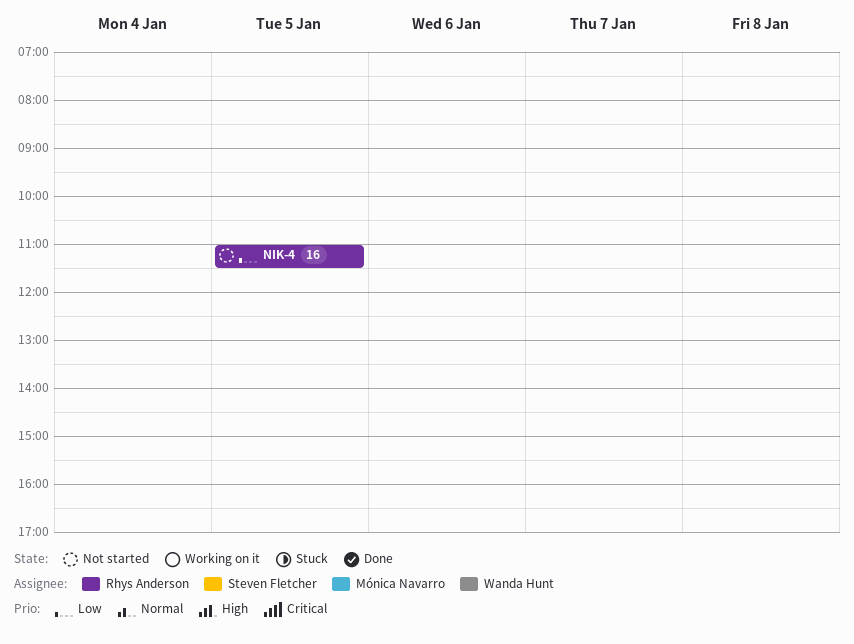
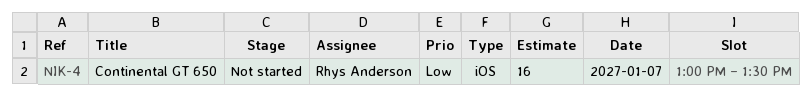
NIK-4, day: Jan 5 -> Jan 7
NIK-4, begins: 11:00 -> 13:00
NIK-4, ends: 11:30 -> 13:30

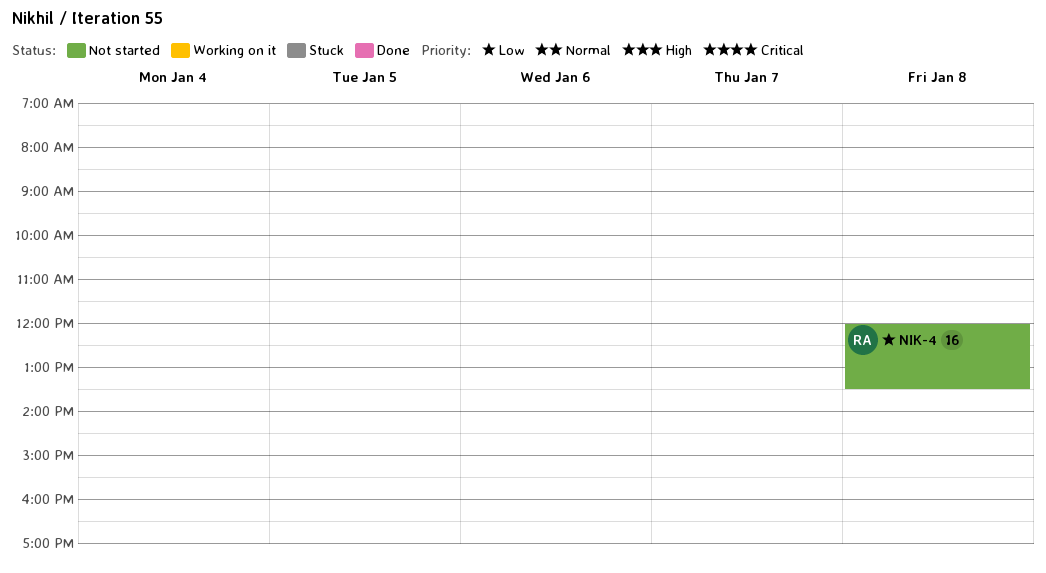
NIK-4, day: Jan 7 -> Jan 8
NIK-4, begins: 13:00 -> 12:00

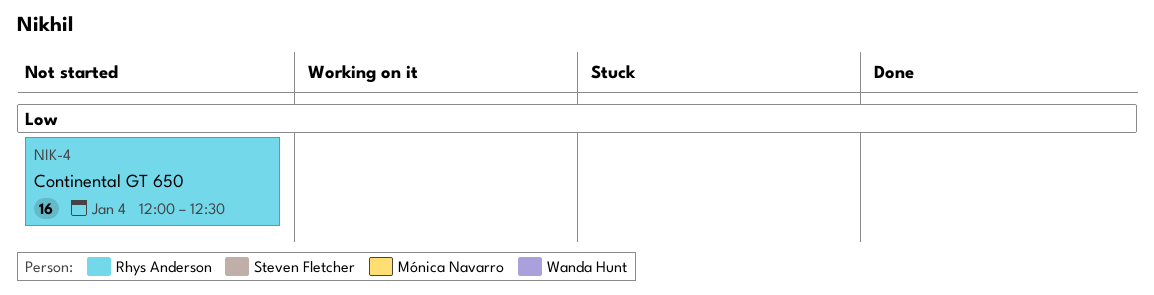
NIK-4, day: Jan 8 -> Jan 4
NIK-4, ends: 13:30 -> 12:30

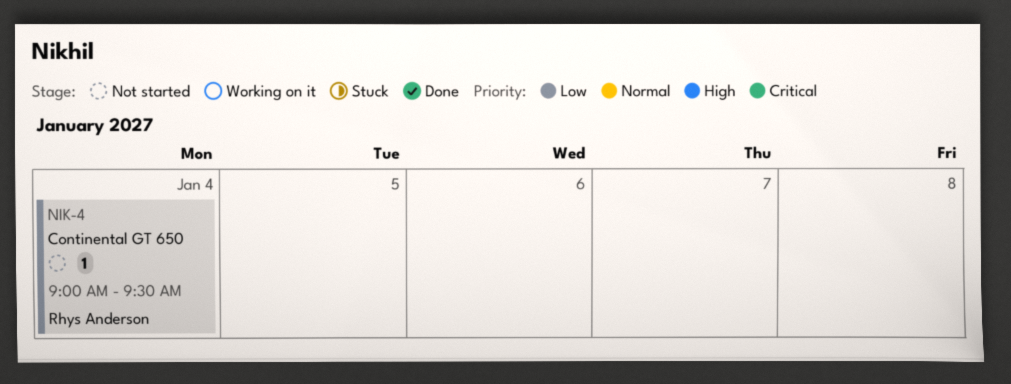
NIK-4, estimate: 16 -> 1
NIK-4, begins: 12:00 -> 09:00
NIK-4, ends: 12:30 -> 09:30

